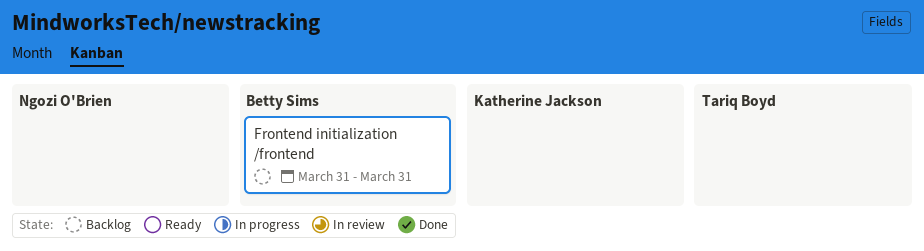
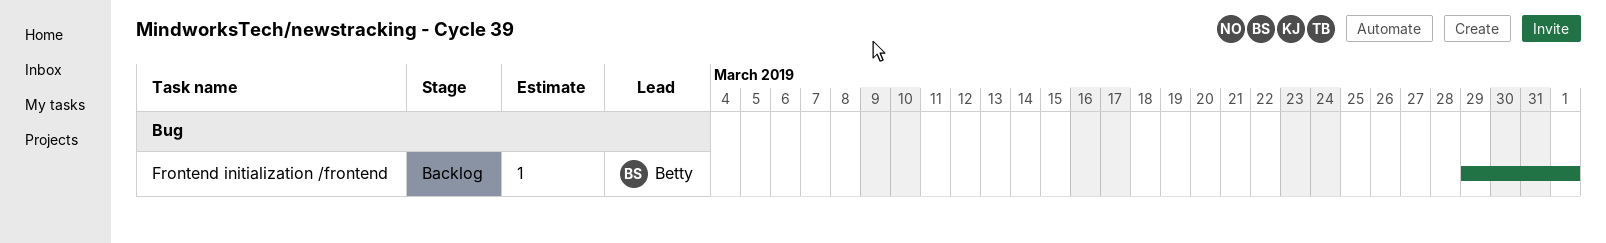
Frontend initialization /frontend, start: Mar 31 -> Mar 29
Frontend initialization /frontend, due: Mar 31 -> Apr 1

